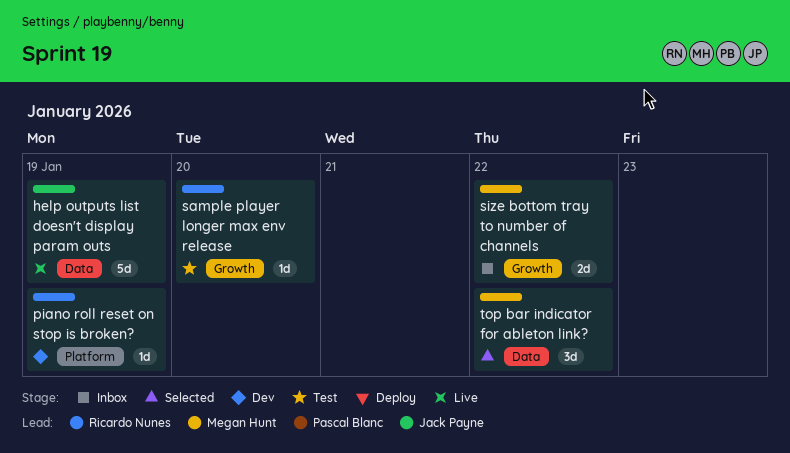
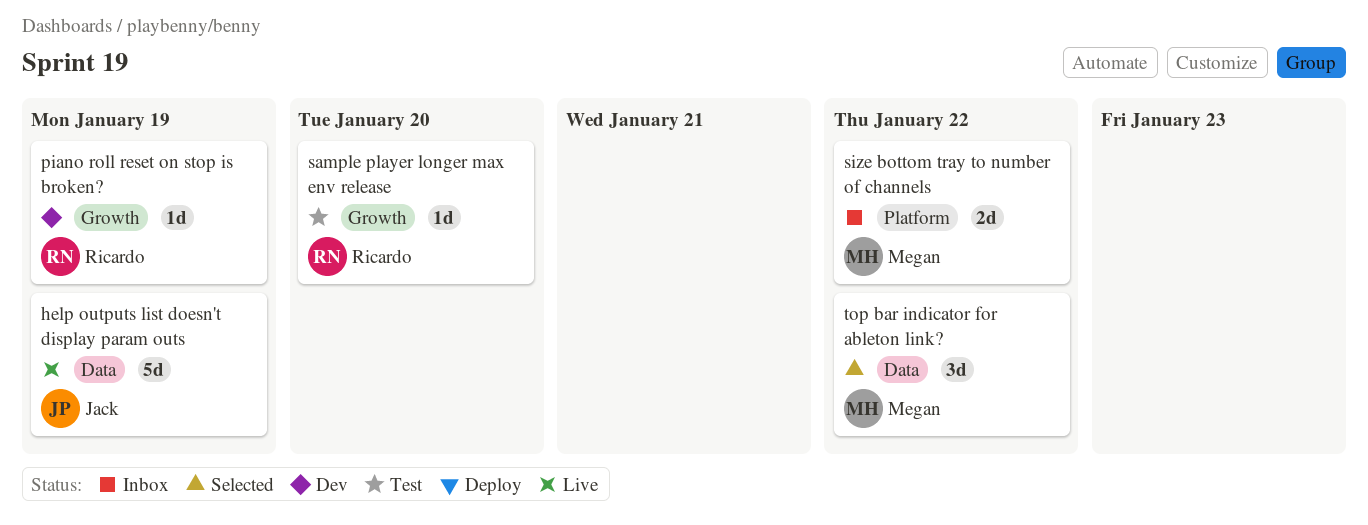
piano roll reset on stop is broken?, label: Platform -> Growth
size bottom tray to number of channels, label: Growth -> Platform

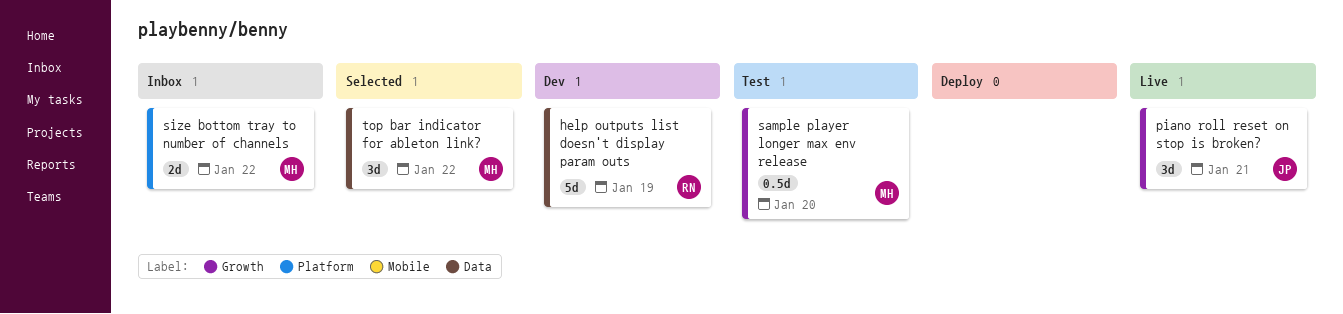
help outputs list doesn't display param outs, status: Live -> Dev
help outputs list doesn't display param outs, owner: Jack -> Ricardo
piano roll reset on stop is broken?, status: Dev -> Live
piano roll reset on stop is broken?, owner: Ricardo -> Jack
piano roll reset on stop is broken?, estimate: 1d -> 3d
piano roll reset on stop is broken?, due: Jan 19 -> Jan 21
sample player longer max env release, owner: Ricardo -> Megan
sample player longer max env release, estimate: 1d -> 0.5d

